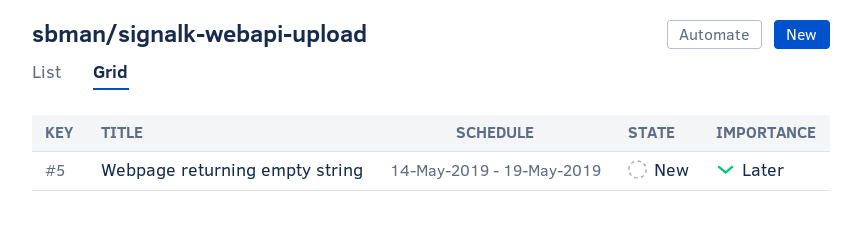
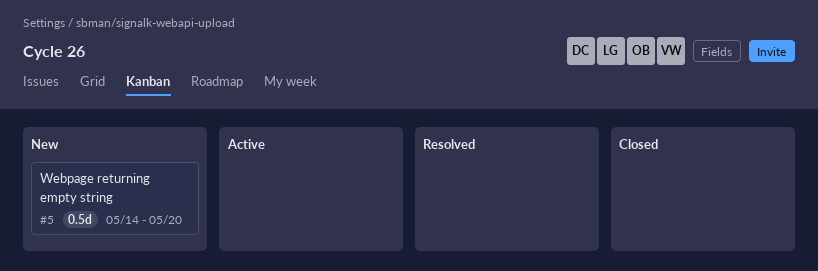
#5, due: May 19 -> May 20

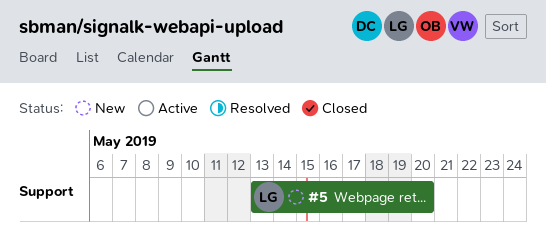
#5, start: May 14 -> May 13

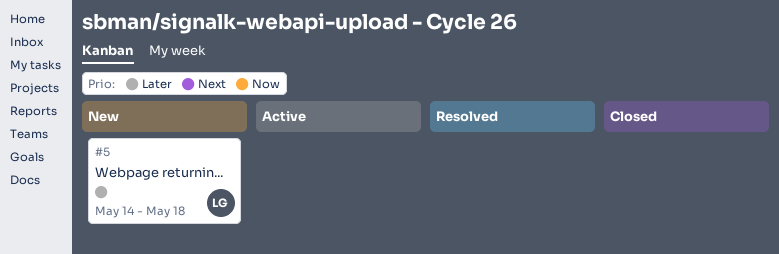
#5, start: May 13 -> May 14
#5, due: May 20 -> May 18

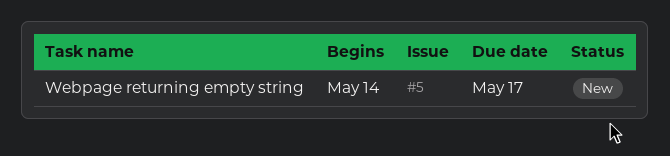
#5, due: May 18 -> May 17

